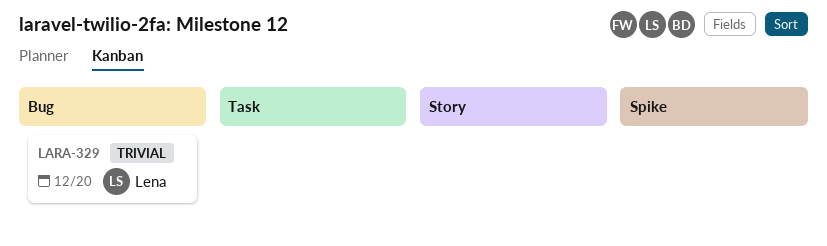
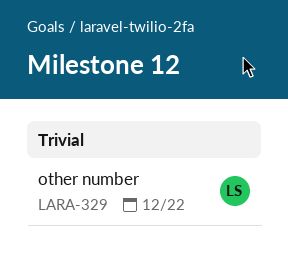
LARA-329, due: Dec 20 -> Dec 22

